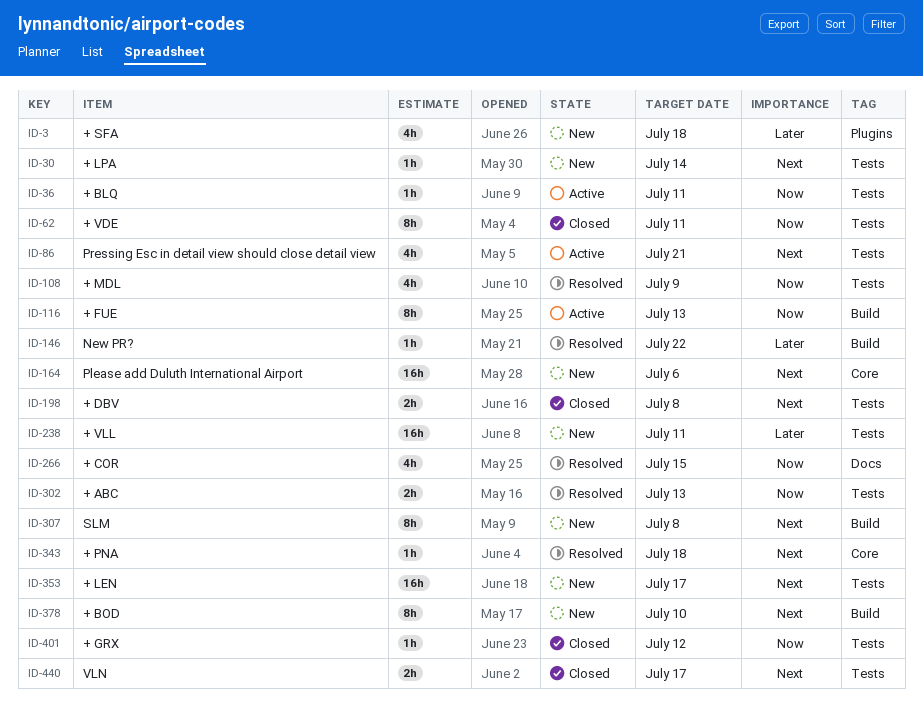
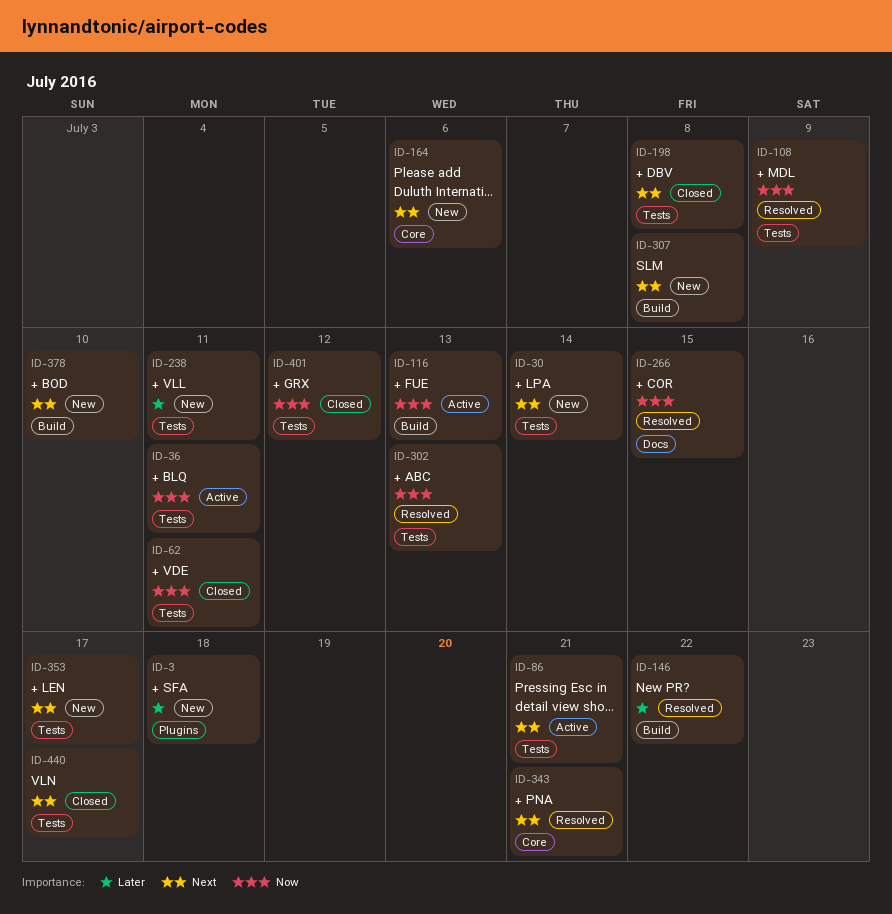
ID-343, due: Jul 18 -> Jul 21

